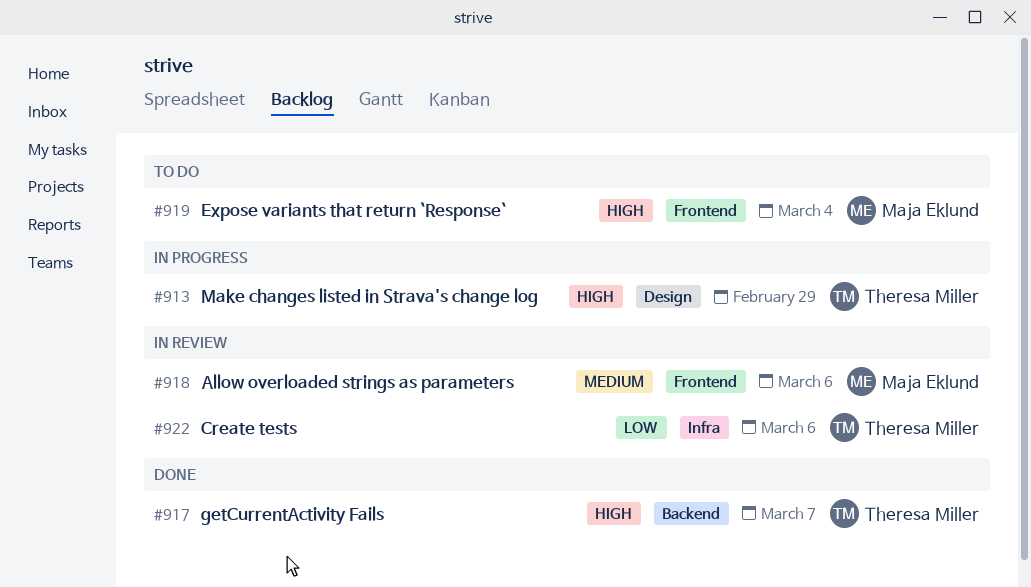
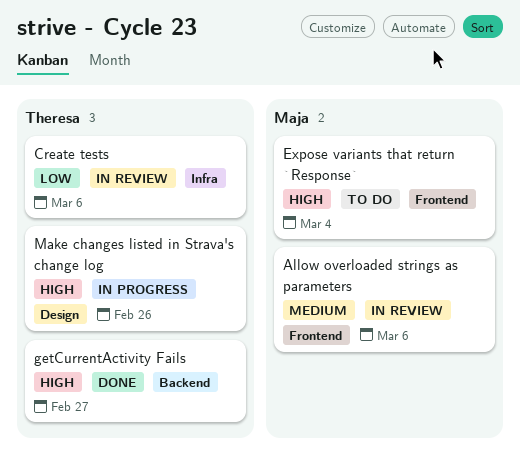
getCurrentActivity Fails, due: Mar 7 -> Feb 27
Make changes listed in Strava's change log, due: Feb 29 -> Feb 26

